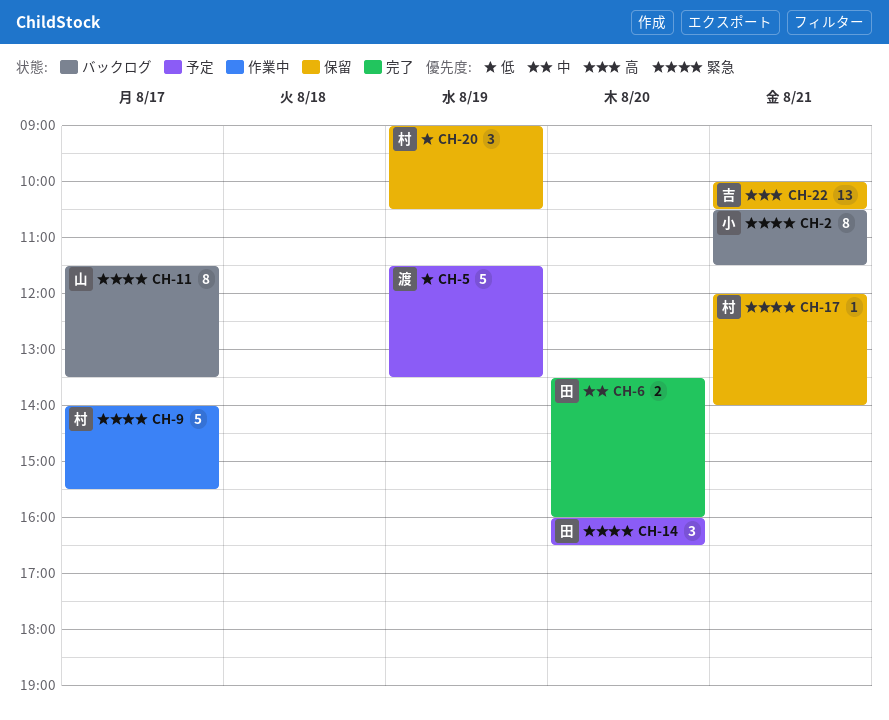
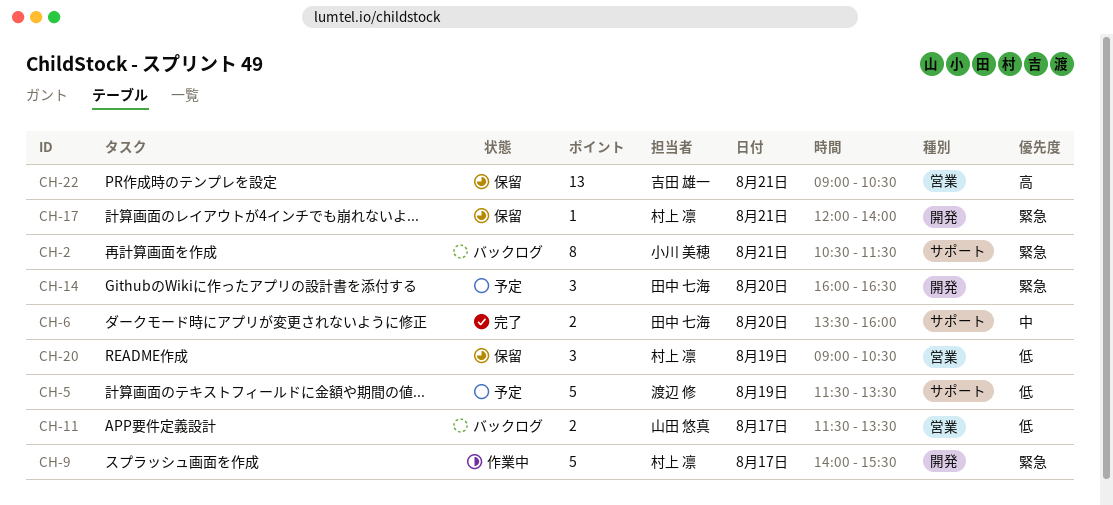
CH-11, priority: 緊急 -> 低
CH-11, estimate: 8 -> 2
CH-22, begins: 10:00 -> 09:00

